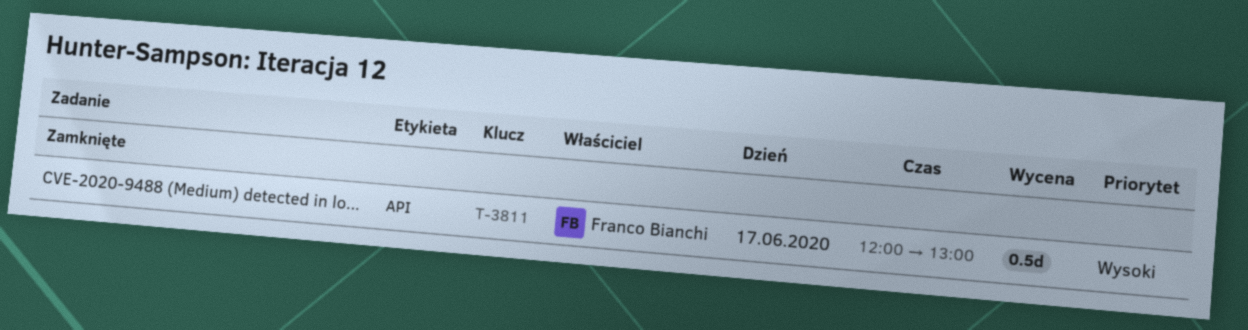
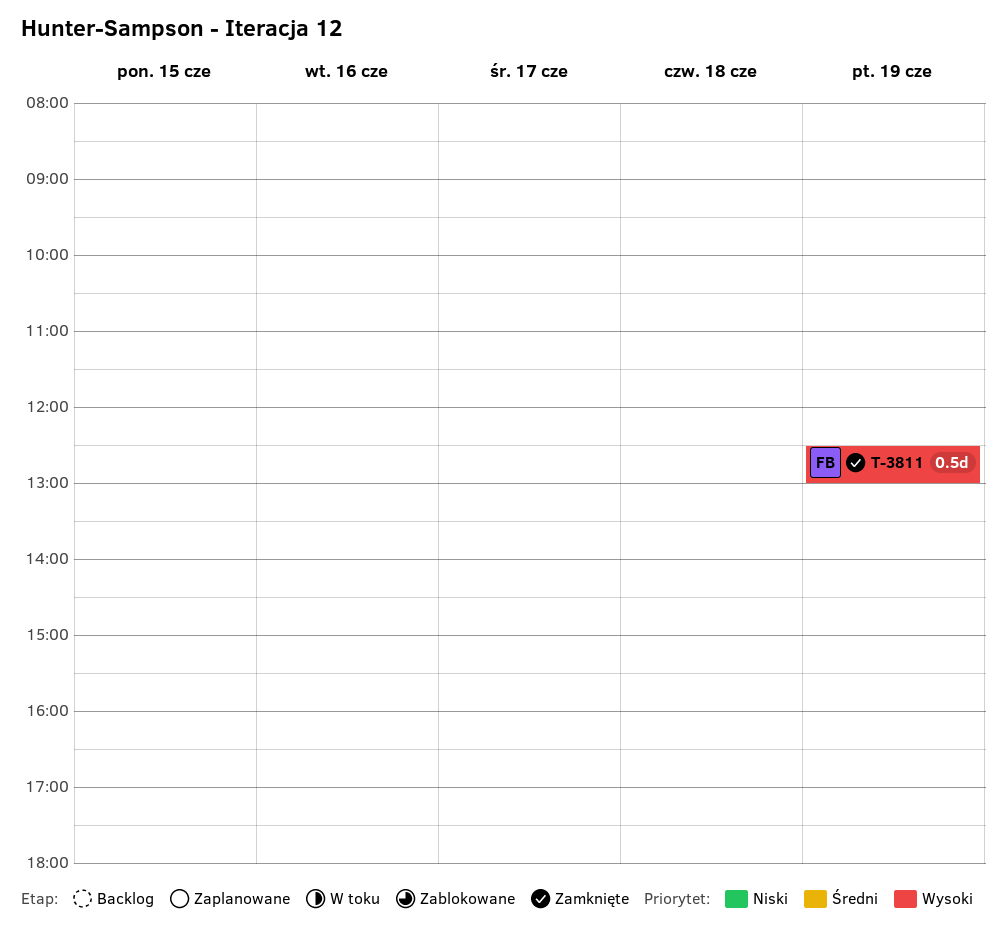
T-3811, day: Jun 17 -> Jun 19
T-3811, begins: 12:00 -> 12:30

